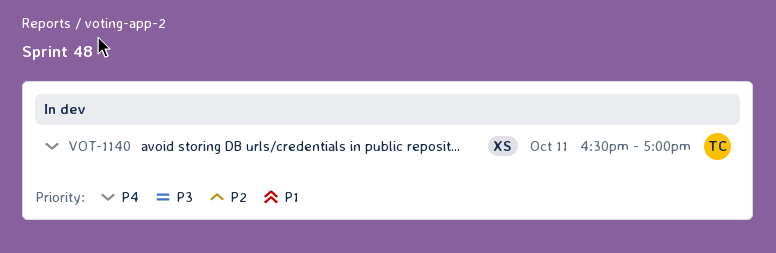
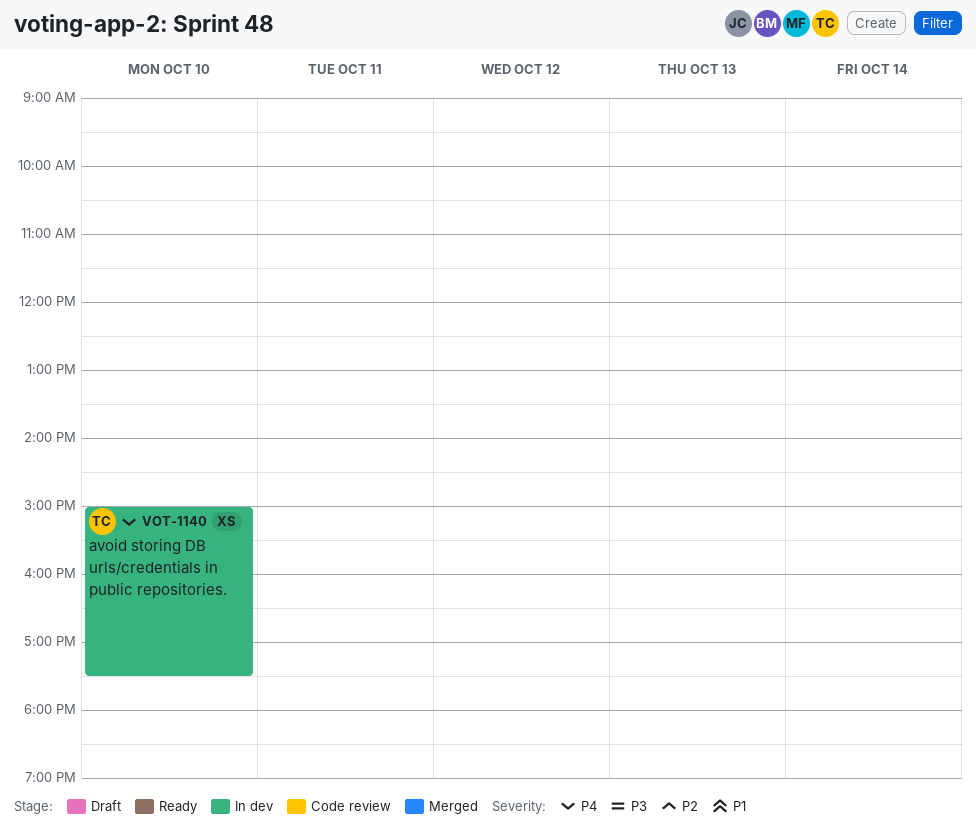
VOT-1140, day: Oct 11 -> Oct 10
VOT-1140, begins: 16:30 -> 15:00
VOT-1140, ends: 17:00 -> 17:30

